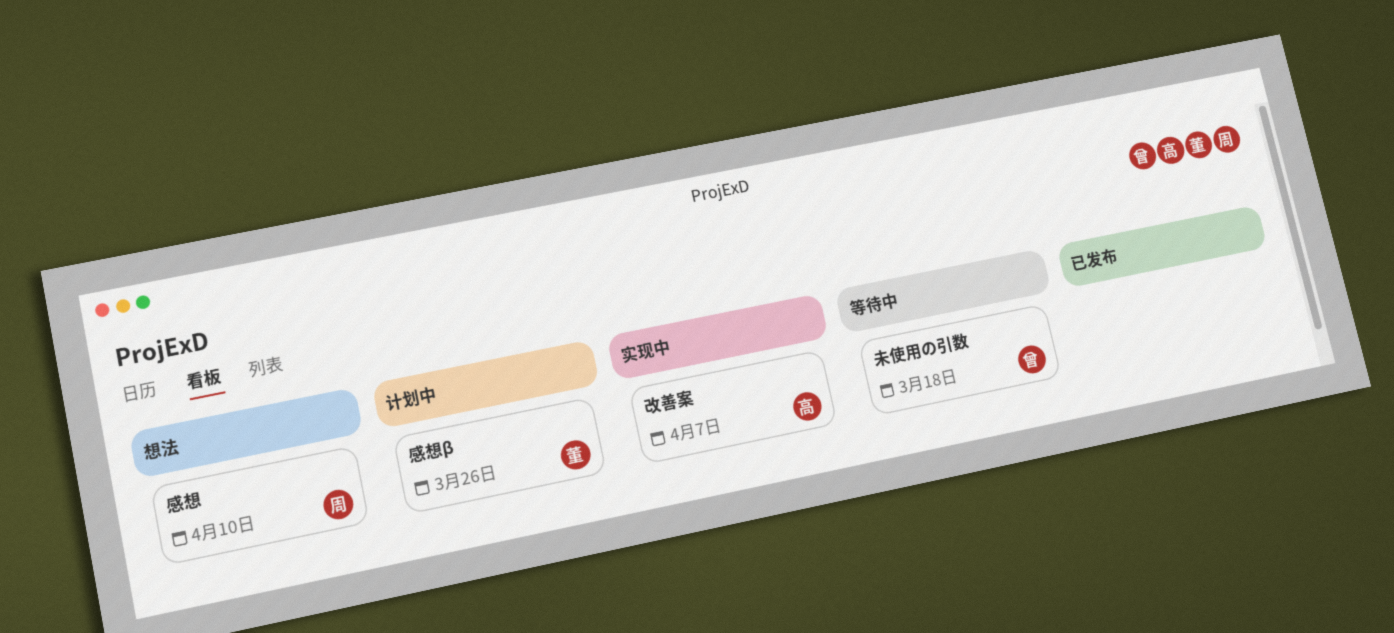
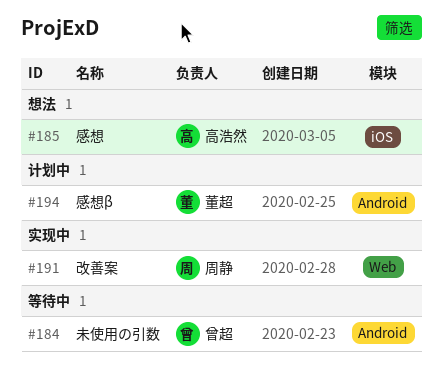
感想, owner: 周静 -> 高浩然
改善案, owner: 高浩然 -> 周静

